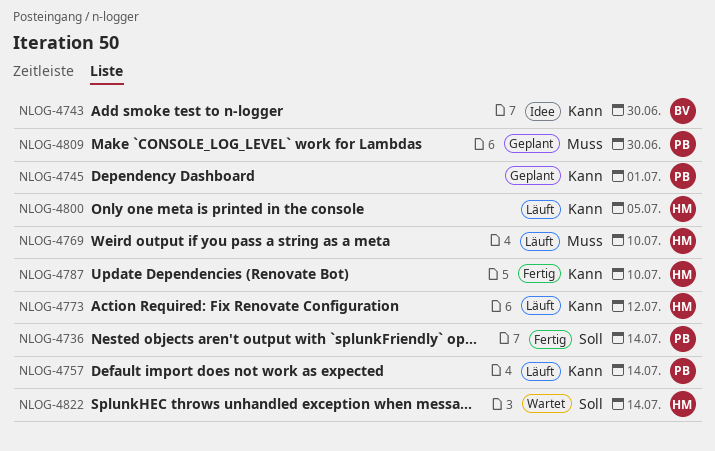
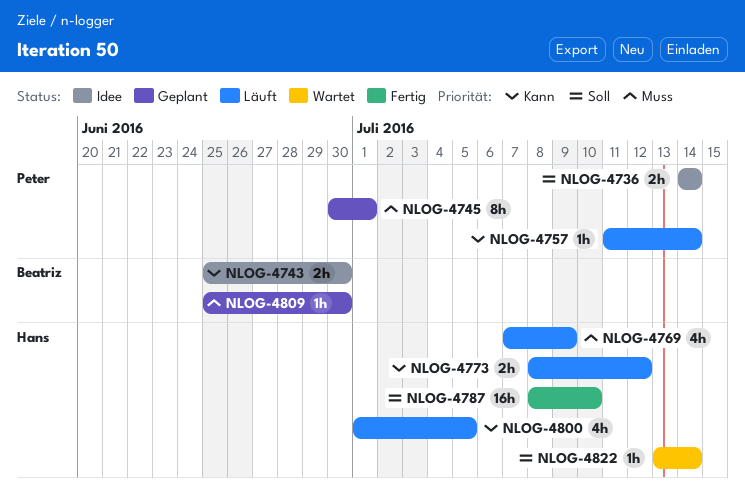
NLOG-4736, status: Fertig -> Idee
NLOG-4745, priority: Kann -> Muss
NLOG-4769, due: Jul 10 -> Jul 9
NLOG-4787, priority: Kann -> Soll
NLOG-4809, owner: Peter -> Beatriz

